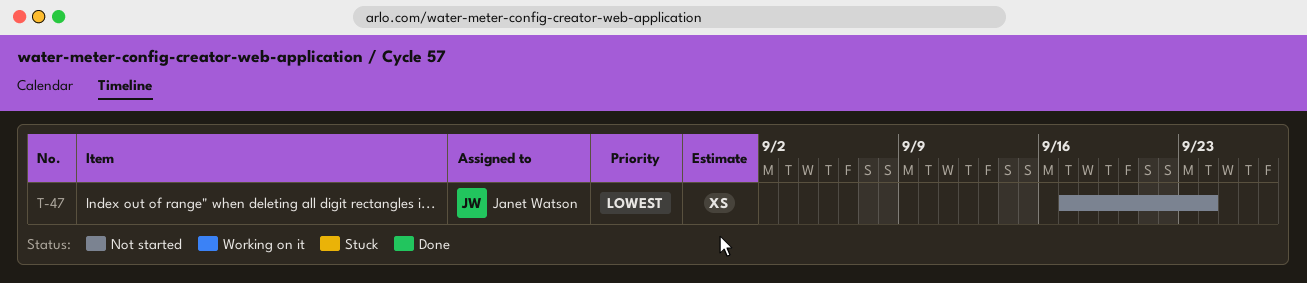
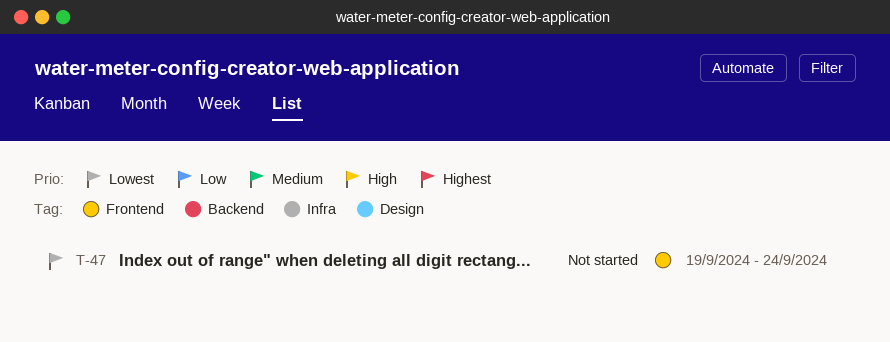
T-47, start: Sep 17 -> Sep 19

